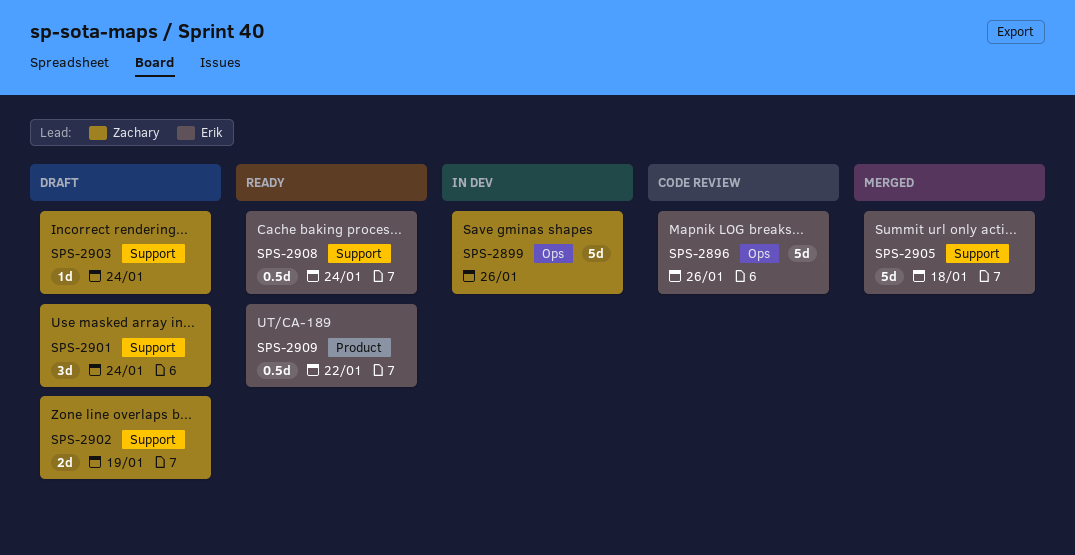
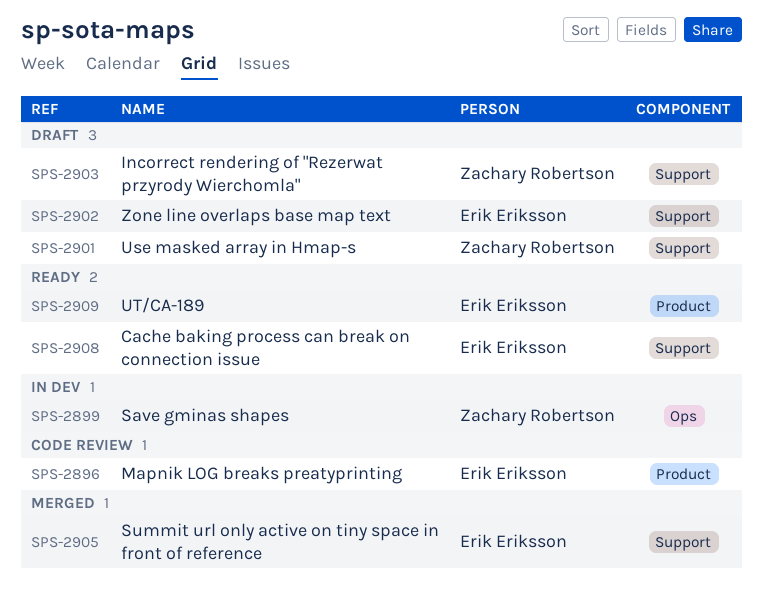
SPS-2896, label: Ops -> Product
SPS-2902, owner: Zachary Robertson -> Erik Eriksson

